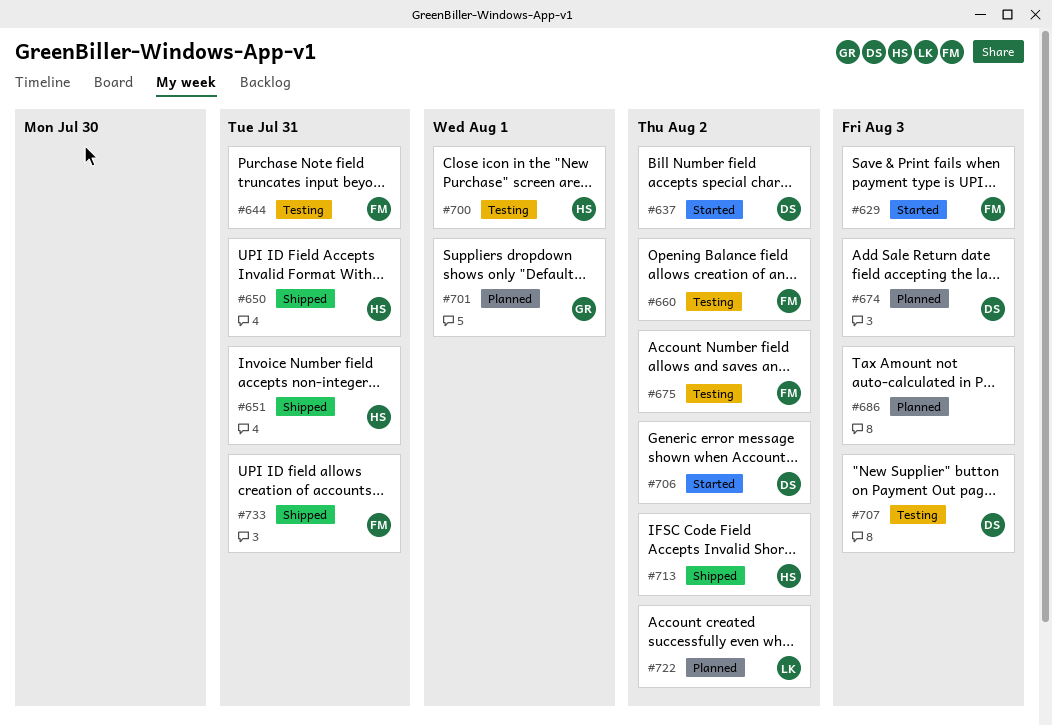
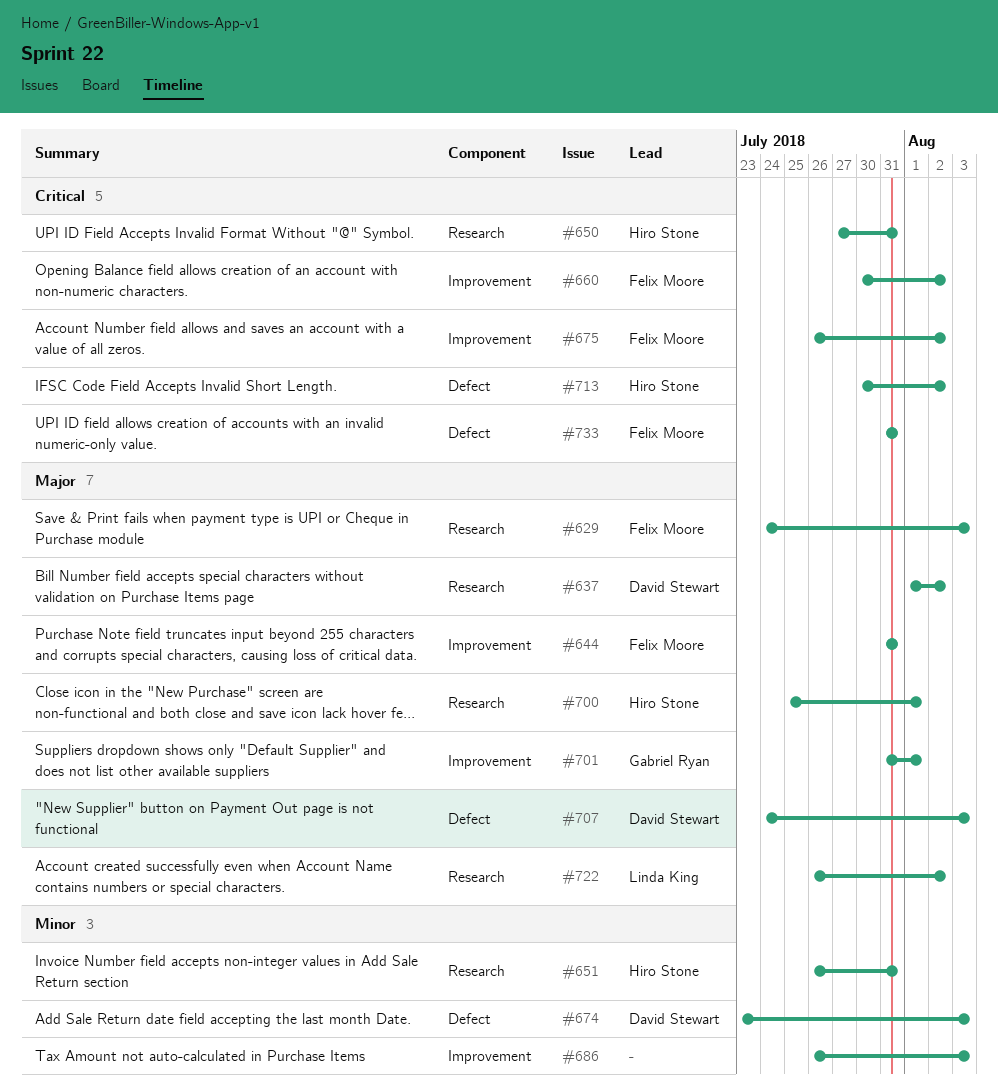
#706: present -> none

